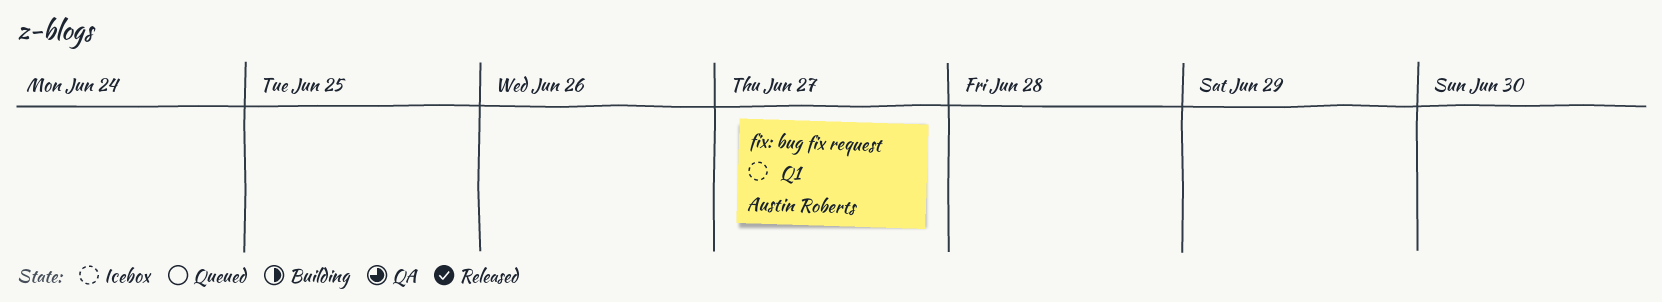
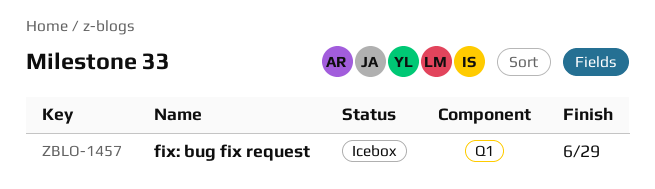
fix: bug fix request, due: Jun 27 -> Jun 29

